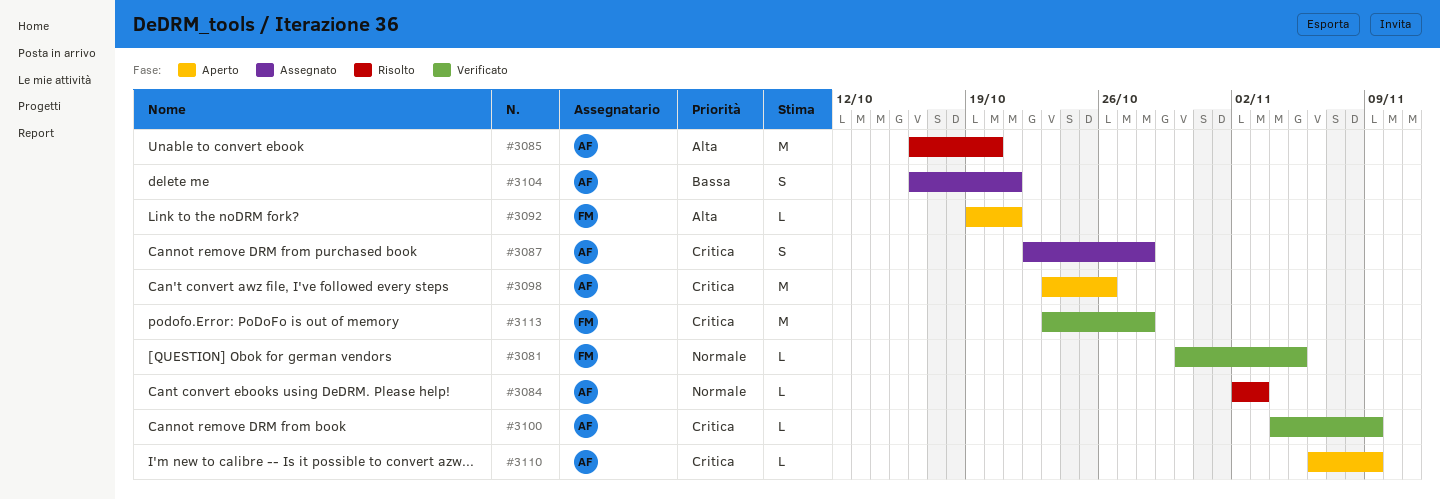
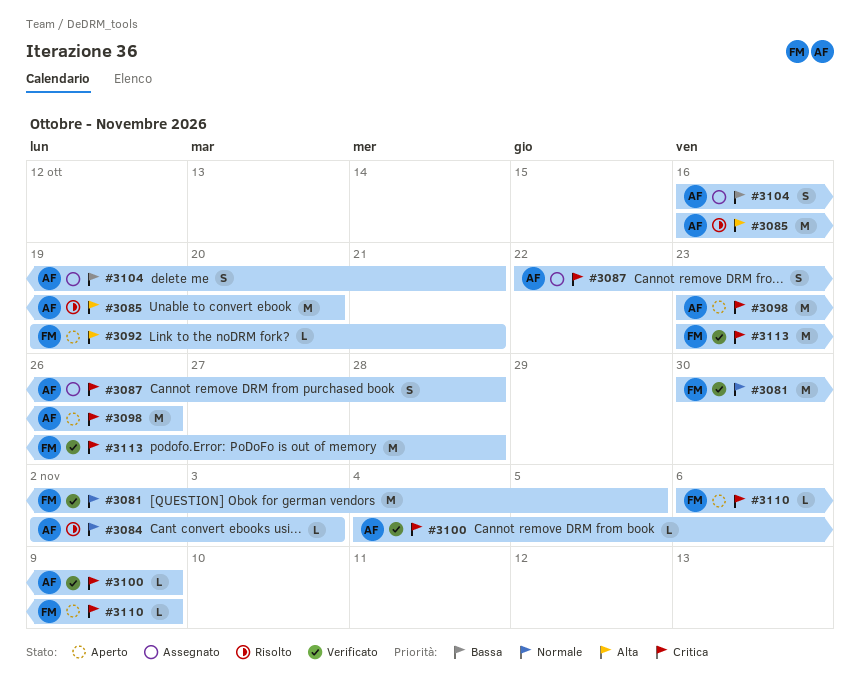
#3081, estimate: L -> M
#3110, owner: AF -> FM

